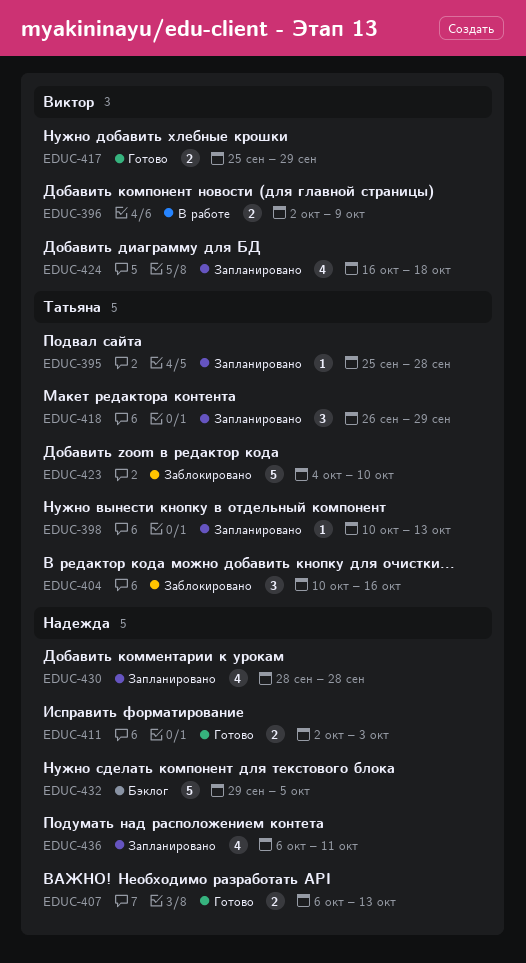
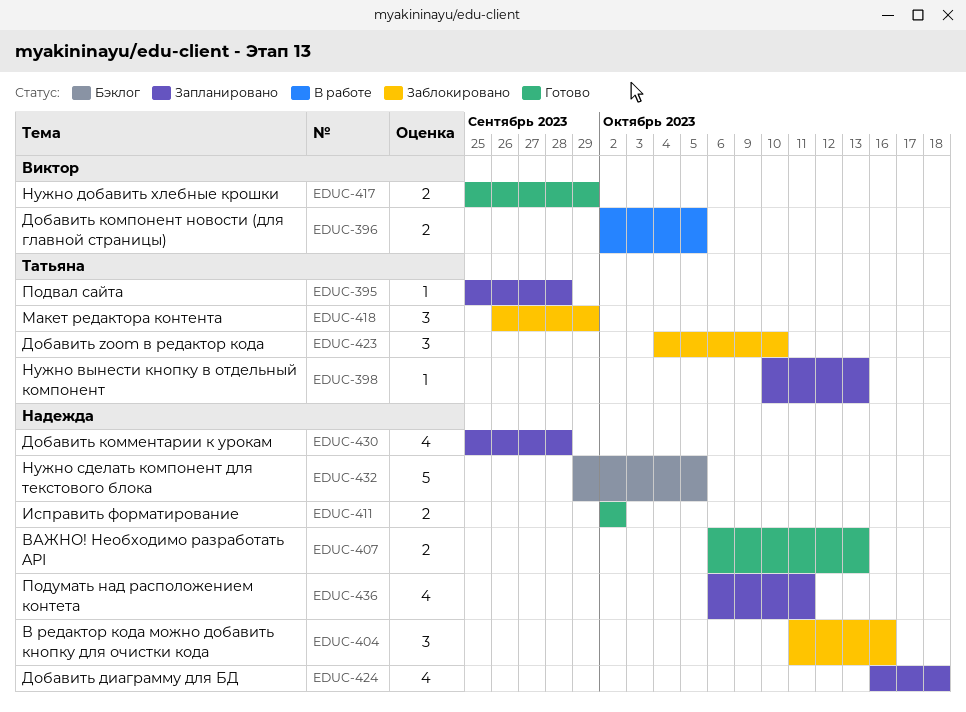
EDUC-396, due: Oct 9 -> Oct 5
EDUC-404, owner: Татьяна -> Надежда
EDUC-404, start: Oct 10 -> Oct 11
EDUC-411, due: Oct 3 -> Oct 2
EDUC-418, status: Запланировано -> Заблокировано
EDUC-423, estimate: 5 -> 3
EDUC-424, owner: Виктор -> Надежда
EDUC-430, start: Sep 28 -> Sep 25

